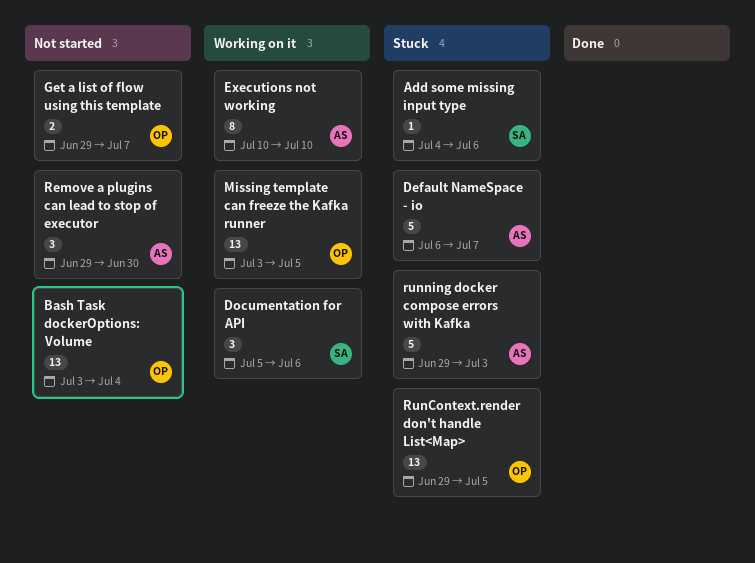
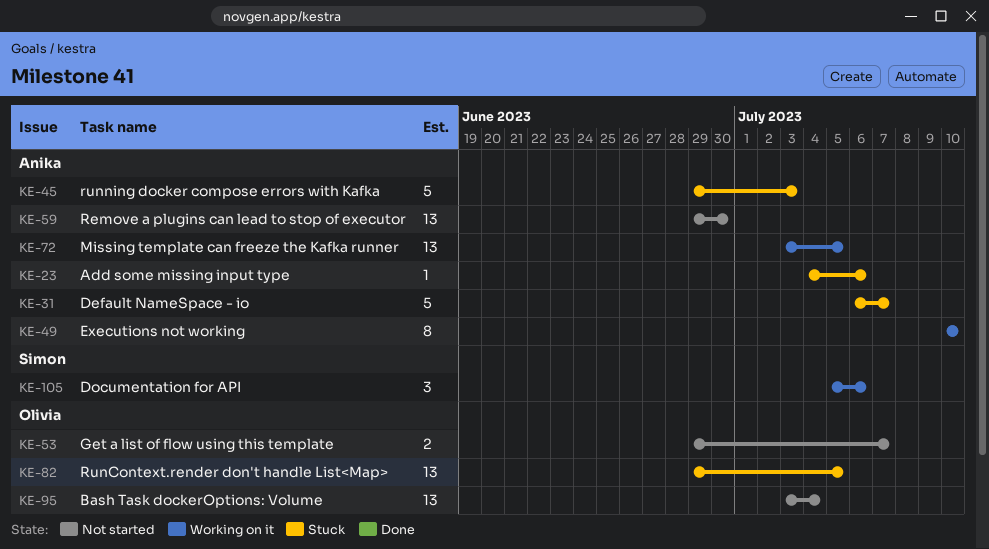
Add some missing input type, owner: Simon -> Anika
Missing template can freeze the Kafka runner, owner: Olivia -> Anika
Remove a plugins can lead to stop of executor, estimate: 3 -> 13

